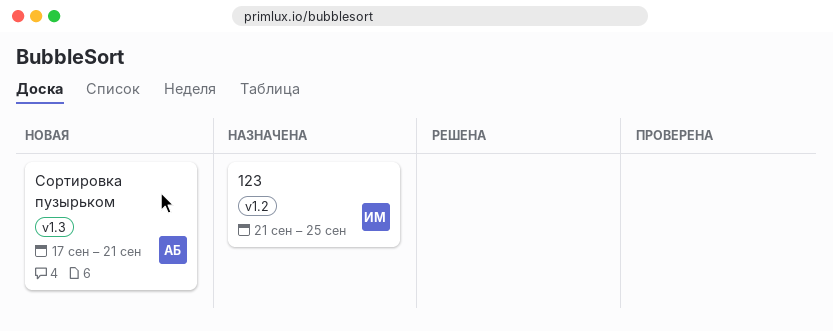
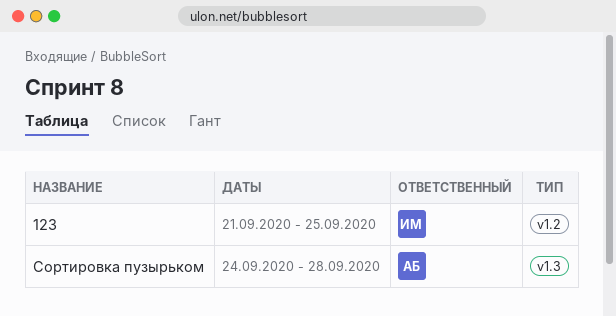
Сортировка пузырьком, start: Sep 17 -> Sep 24
Сортировка пузырьком, due: Sep 21 -> Sep 28

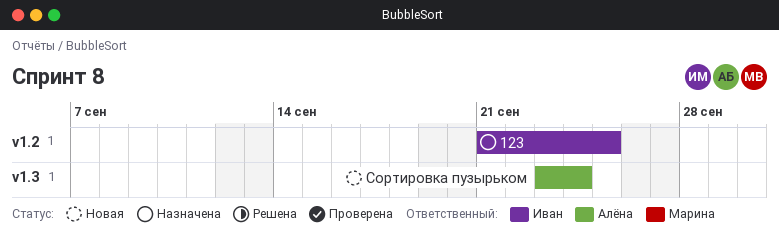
Сортировка пузырьком, start: Sep 24 -> Sep 23
Сортировка пузырьком, due: Sep 28 -> Sep 24

